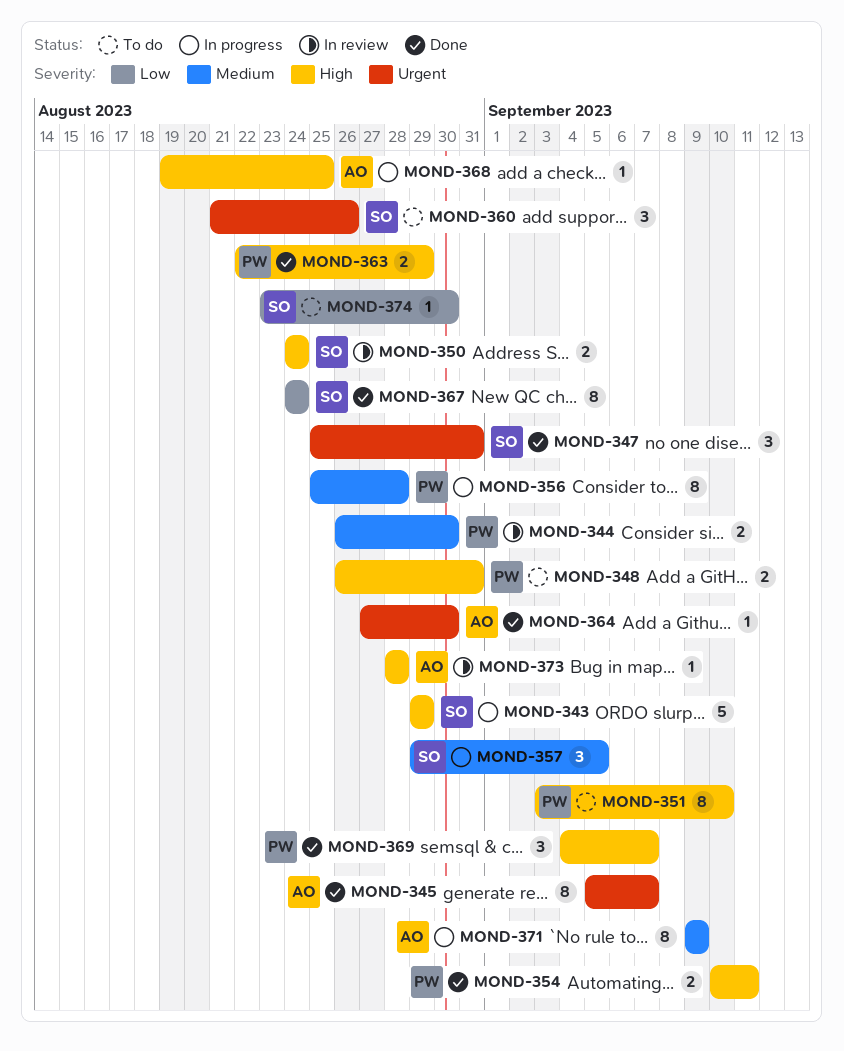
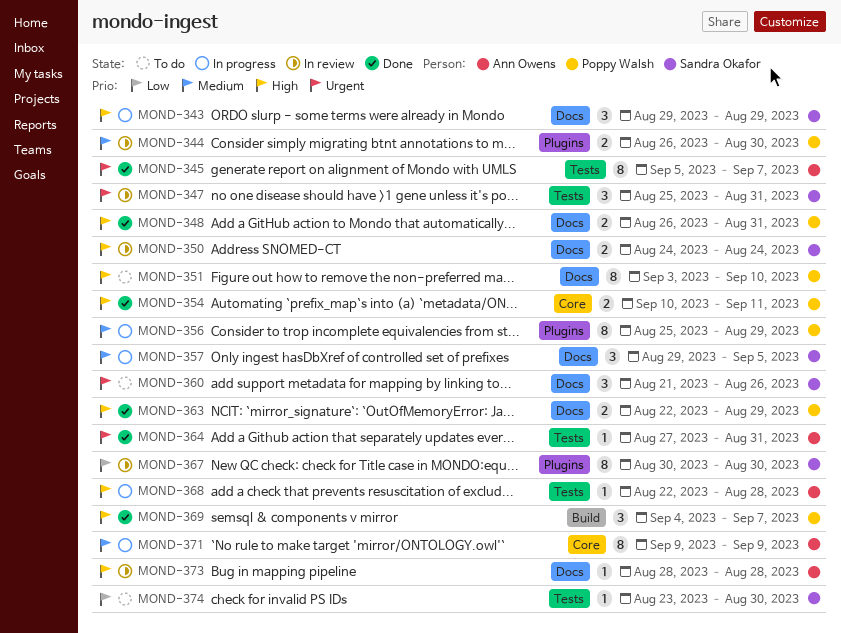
MOND-343, estimate: 5 -> 3
MOND-347, status: Done -> In review
MOND-348, status: To do -> Done
MOND-356, due: Aug 28 -> Aug 29
MOND-364, due: Aug 30 -> Aug 31
MOND-367, status: Done -> In review
MOND-367, start: Aug 24 -> Aug 30
MOND-367, due: Aug 24 -> Aug 30
MOND-368, start: Aug 19 -> Aug 22
MOND-368, due: Aug 25 -> Aug 28

